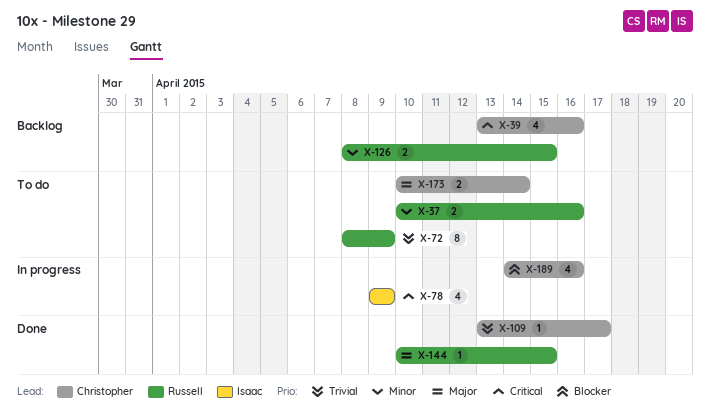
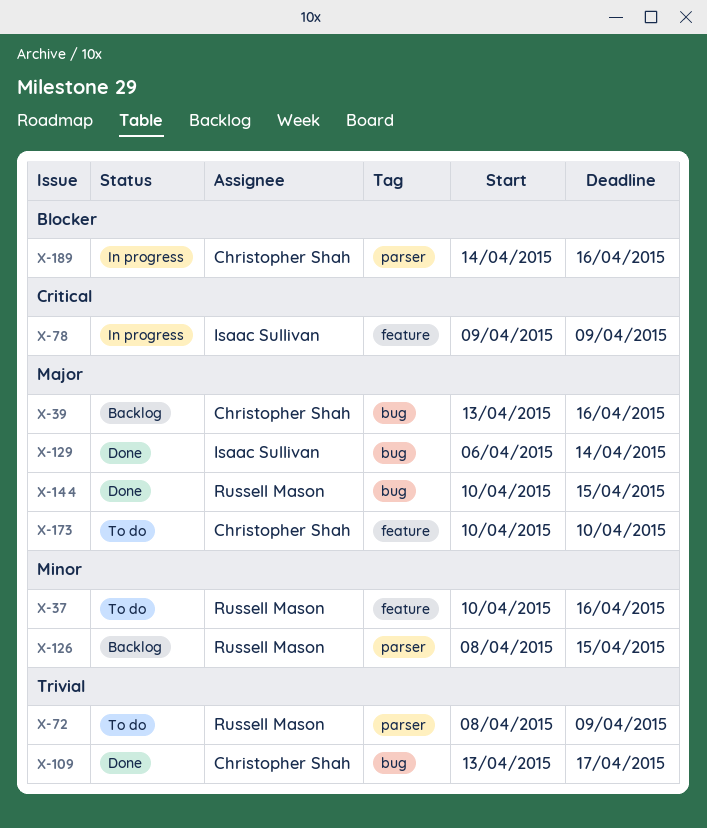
X-39, priority: Critical -> Major
X-129: none -> present
X-173, due: Apr 14 -> Apr 10

